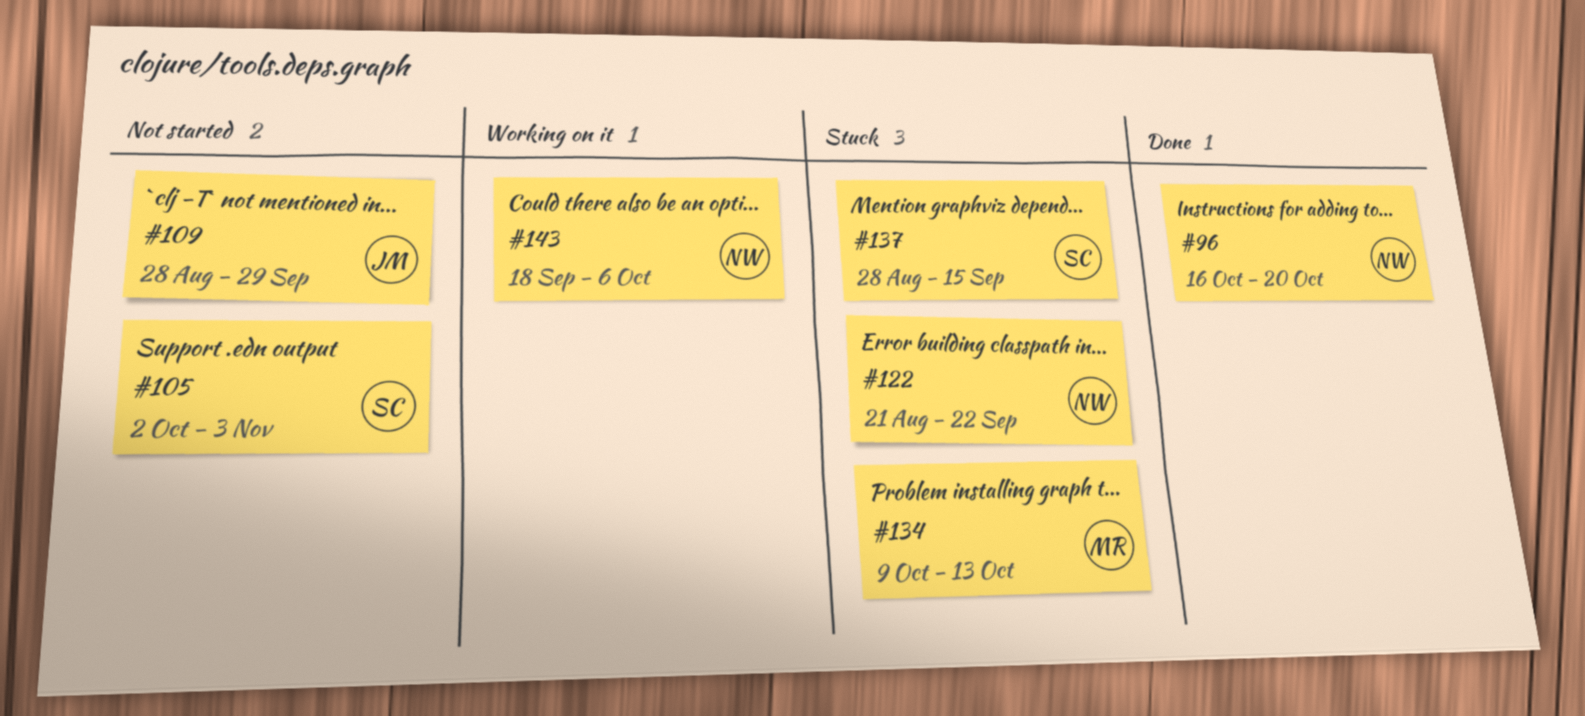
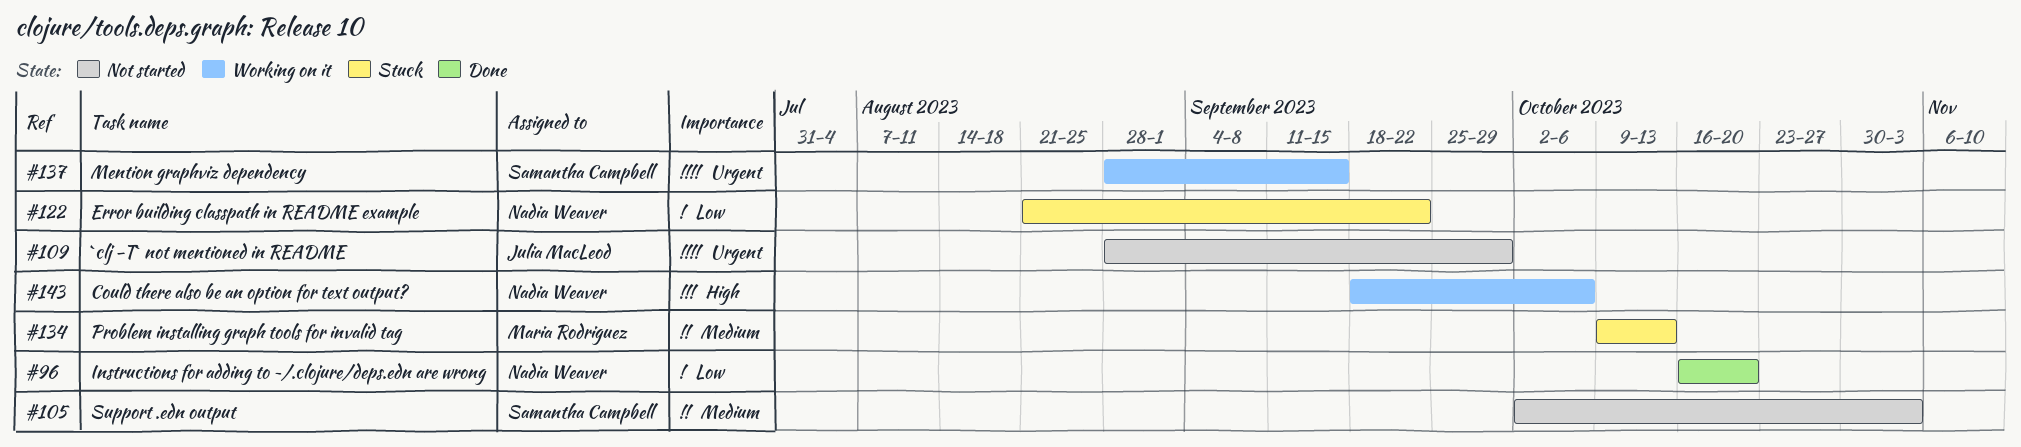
#137, status: Stuck -> Working on it

